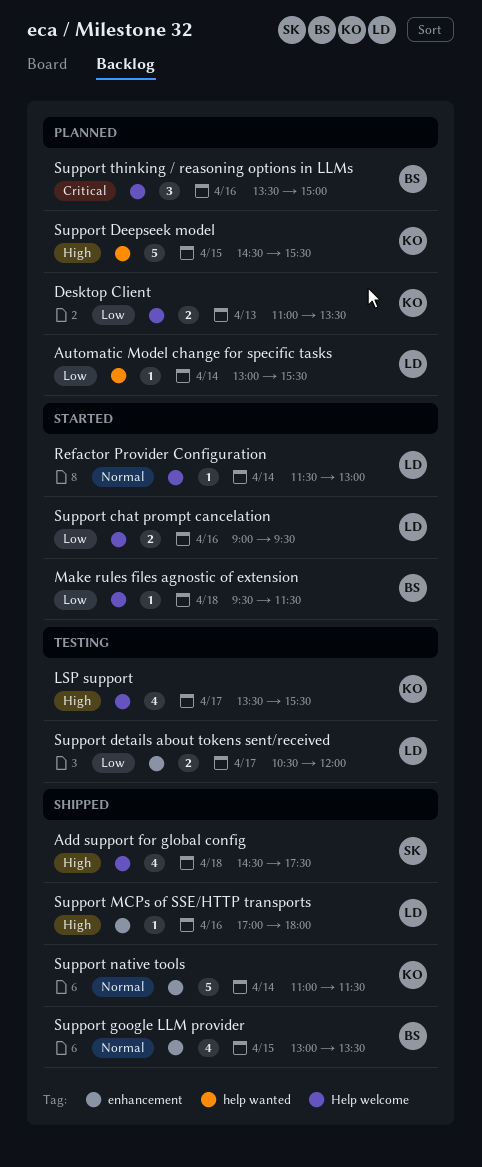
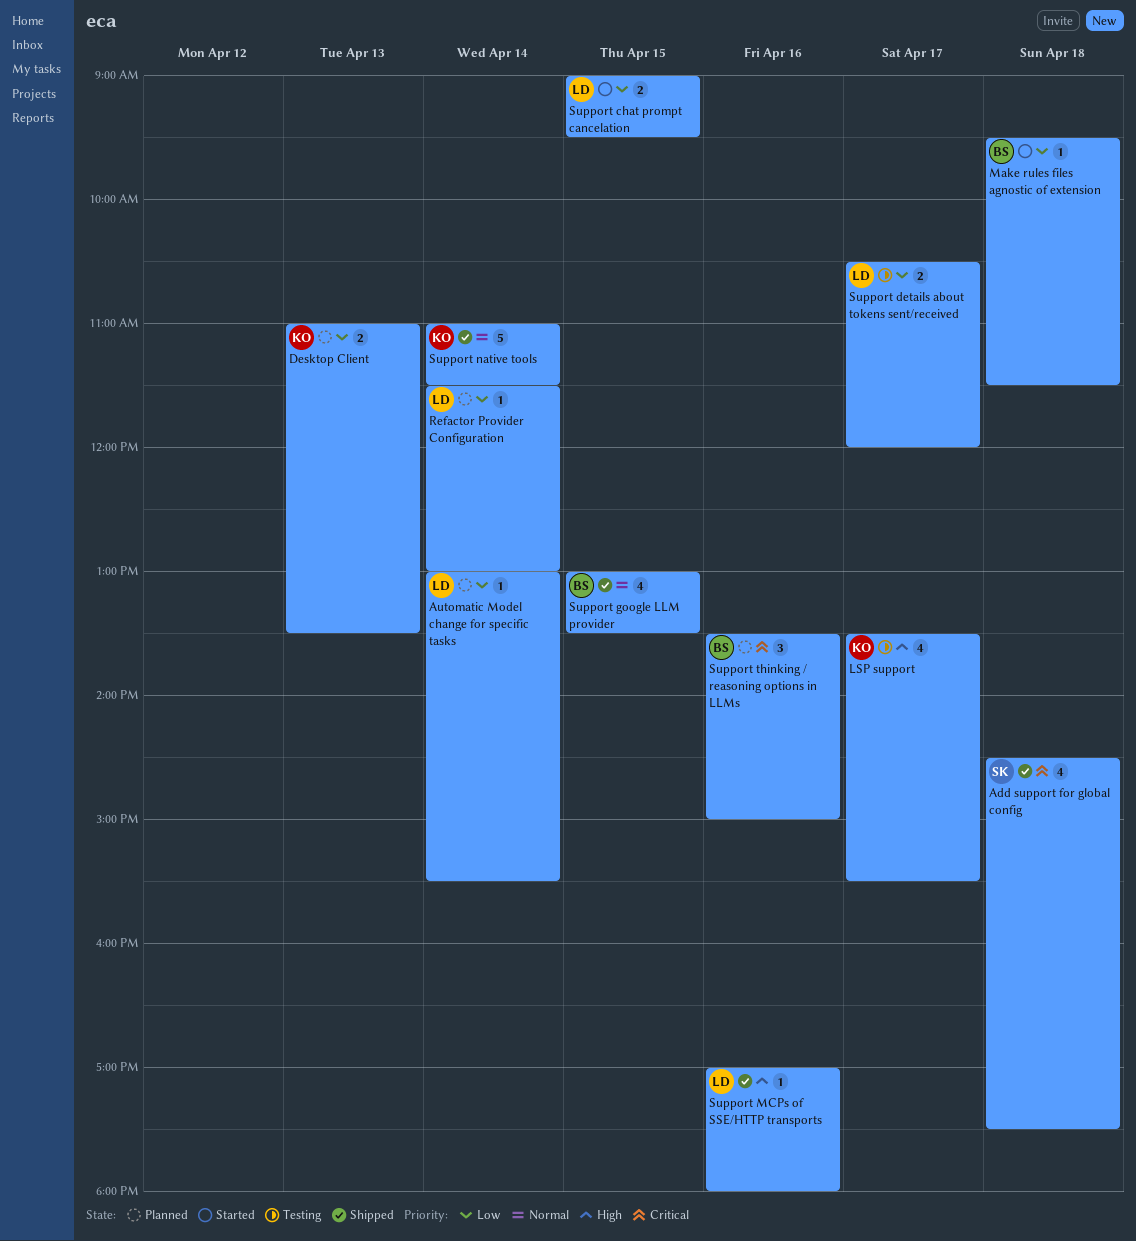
Add support for global config, priority: High -> Critical
Refactor Provider Configuration, status: Started -> Planned
Refactor Provider Configuration, priority: Normal -> Low
Support chat prompt cancelation, day: Apr 16 -> Apr 15
Support Deepseek model: present -> none

